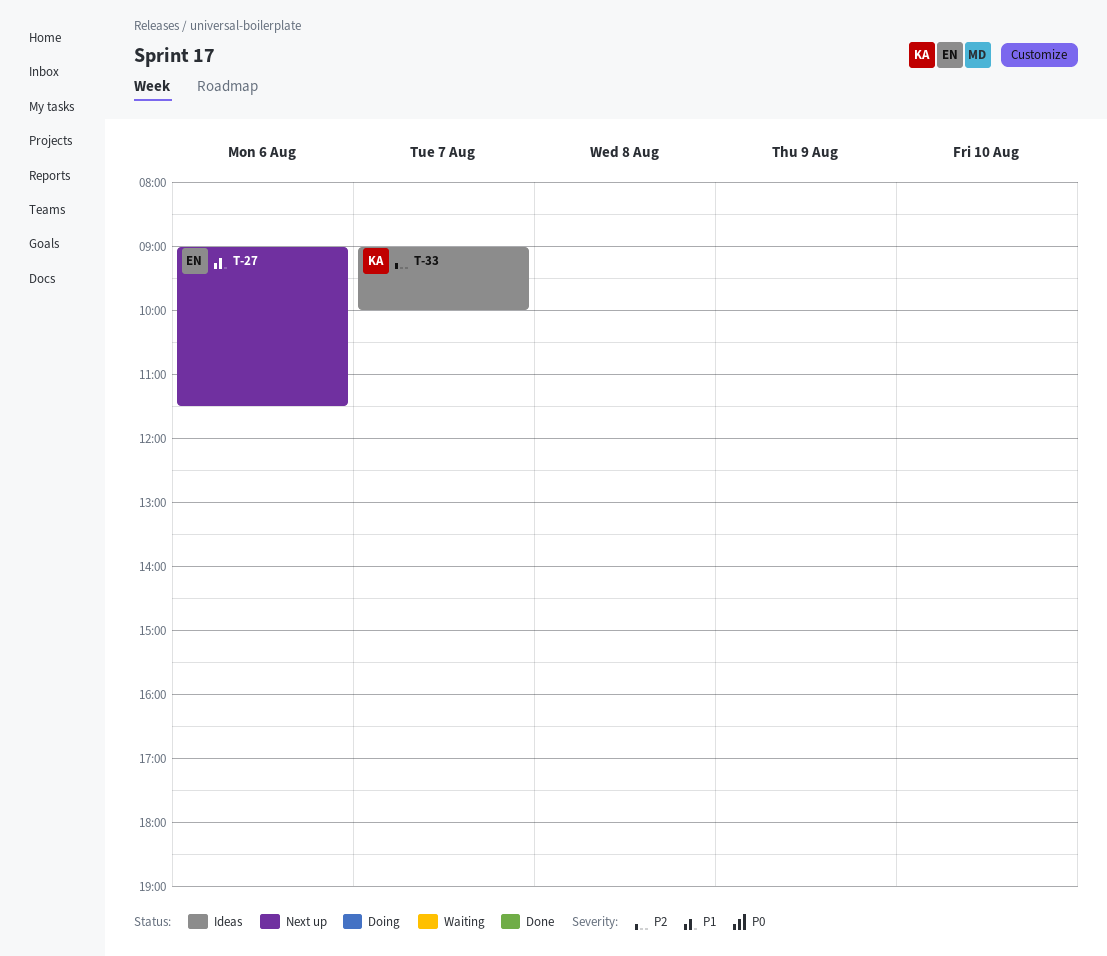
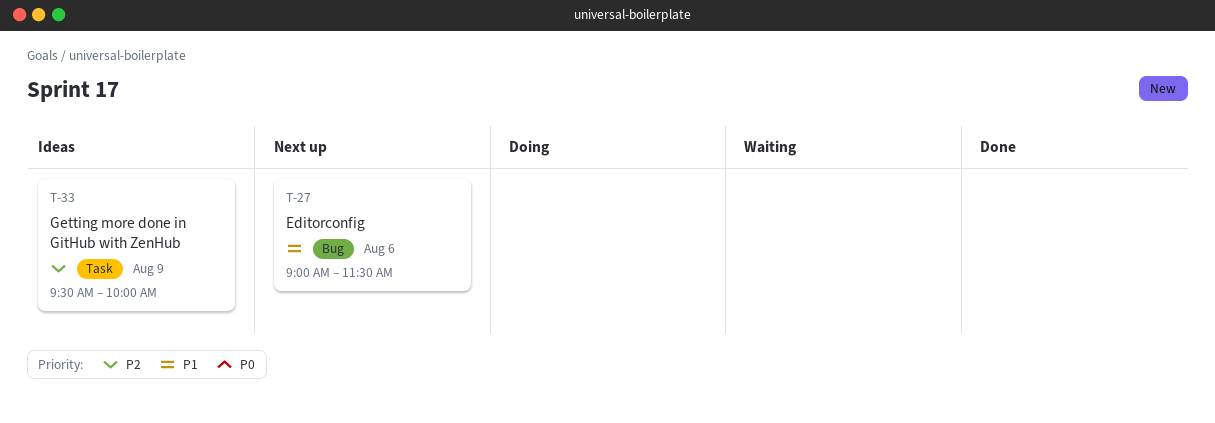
T-33, day: Aug 7 -> Aug 9
T-33, begins: 09:00 -> 09:30

